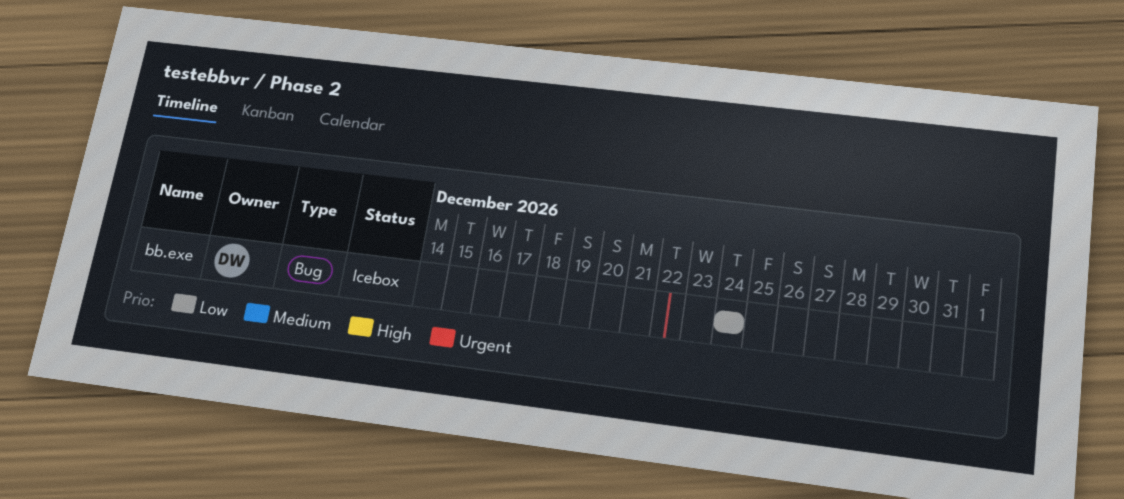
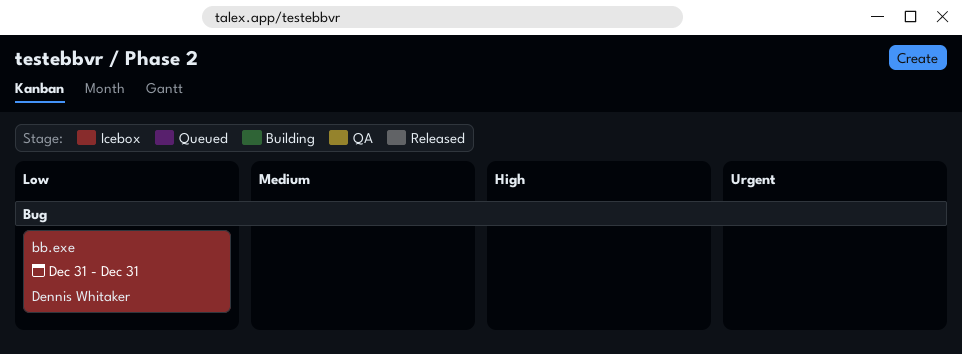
bb.exe, start: Dec 24 -> Dec 31
bb.exe, due: Dec 24 -> Dec 31

